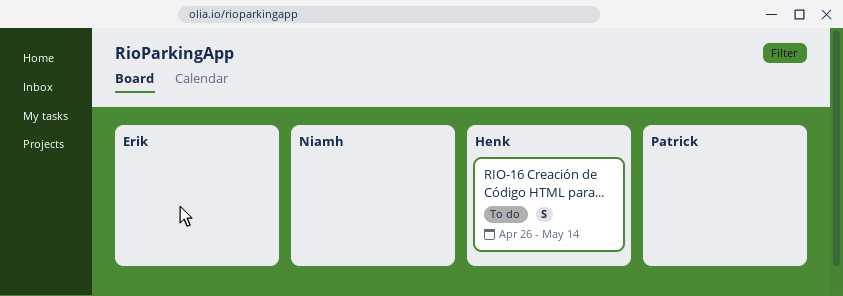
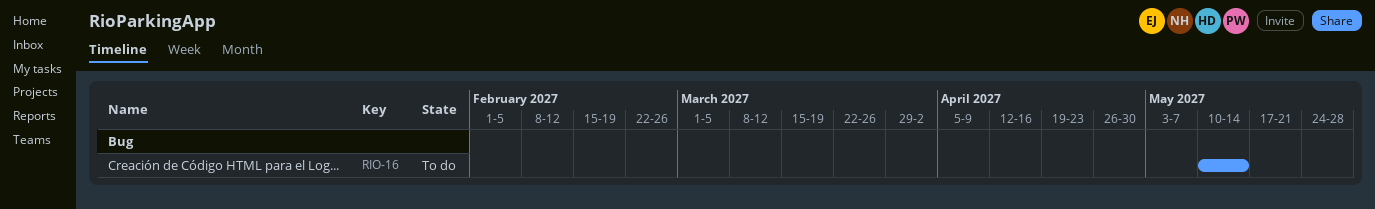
RIO-16, start: Apr 26 -> May 10

